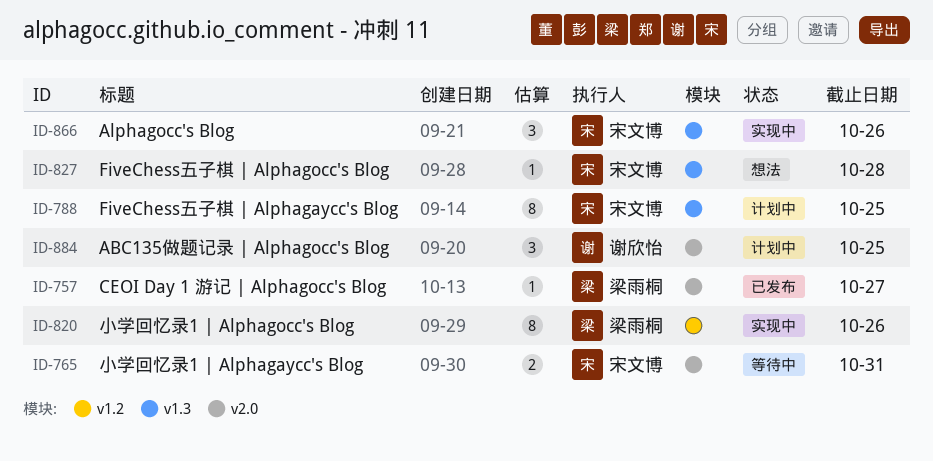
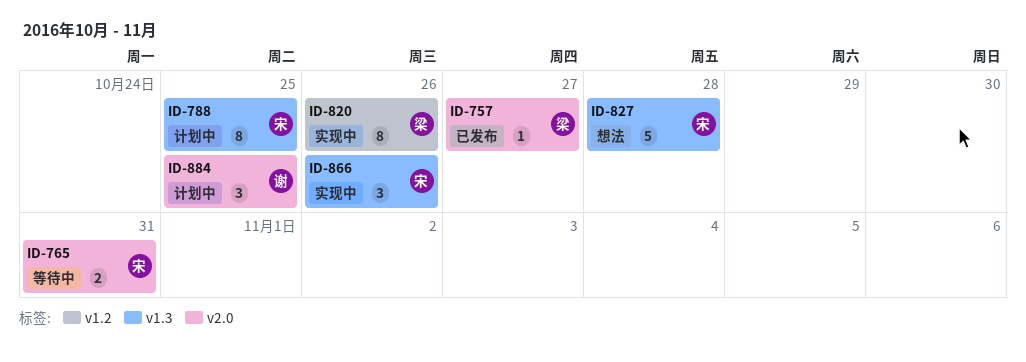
ID-827, estimate: 1 -> 5

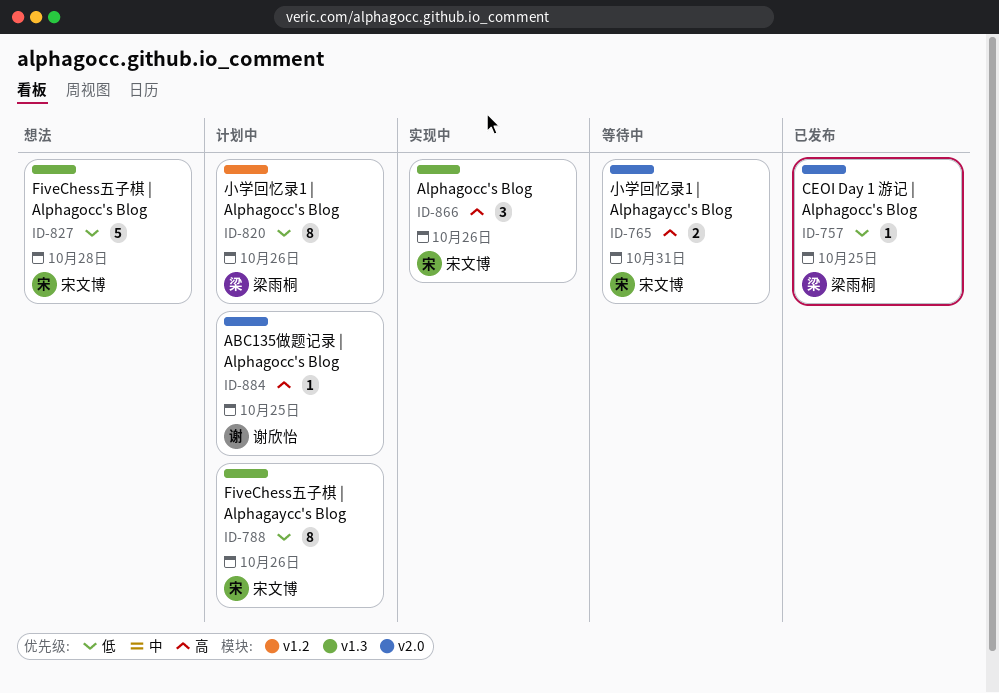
ID-757, due: Oct 27 -> Oct 25
ID-788, due: Oct 25 -> Oct 26
ID-820, status: 实现中 -> 计划中
ID-884, estimate: 3 -> 1

